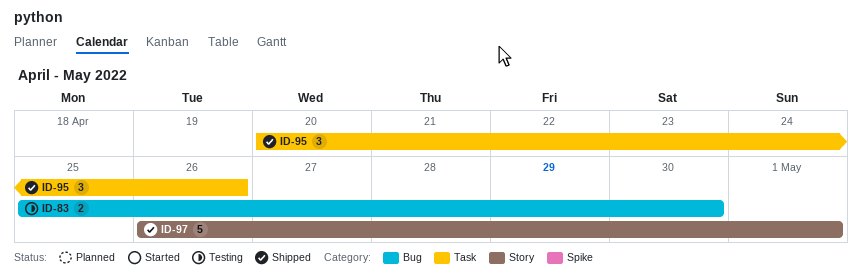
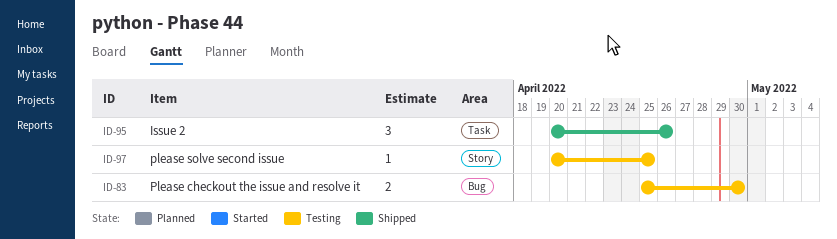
ID-97, status: Shipped -> Testing
ID-97, estimate: 5 -> 1
ID-97, start: Apr 26 -> Apr 20
ID-97, due: May 1 -> Apr 25

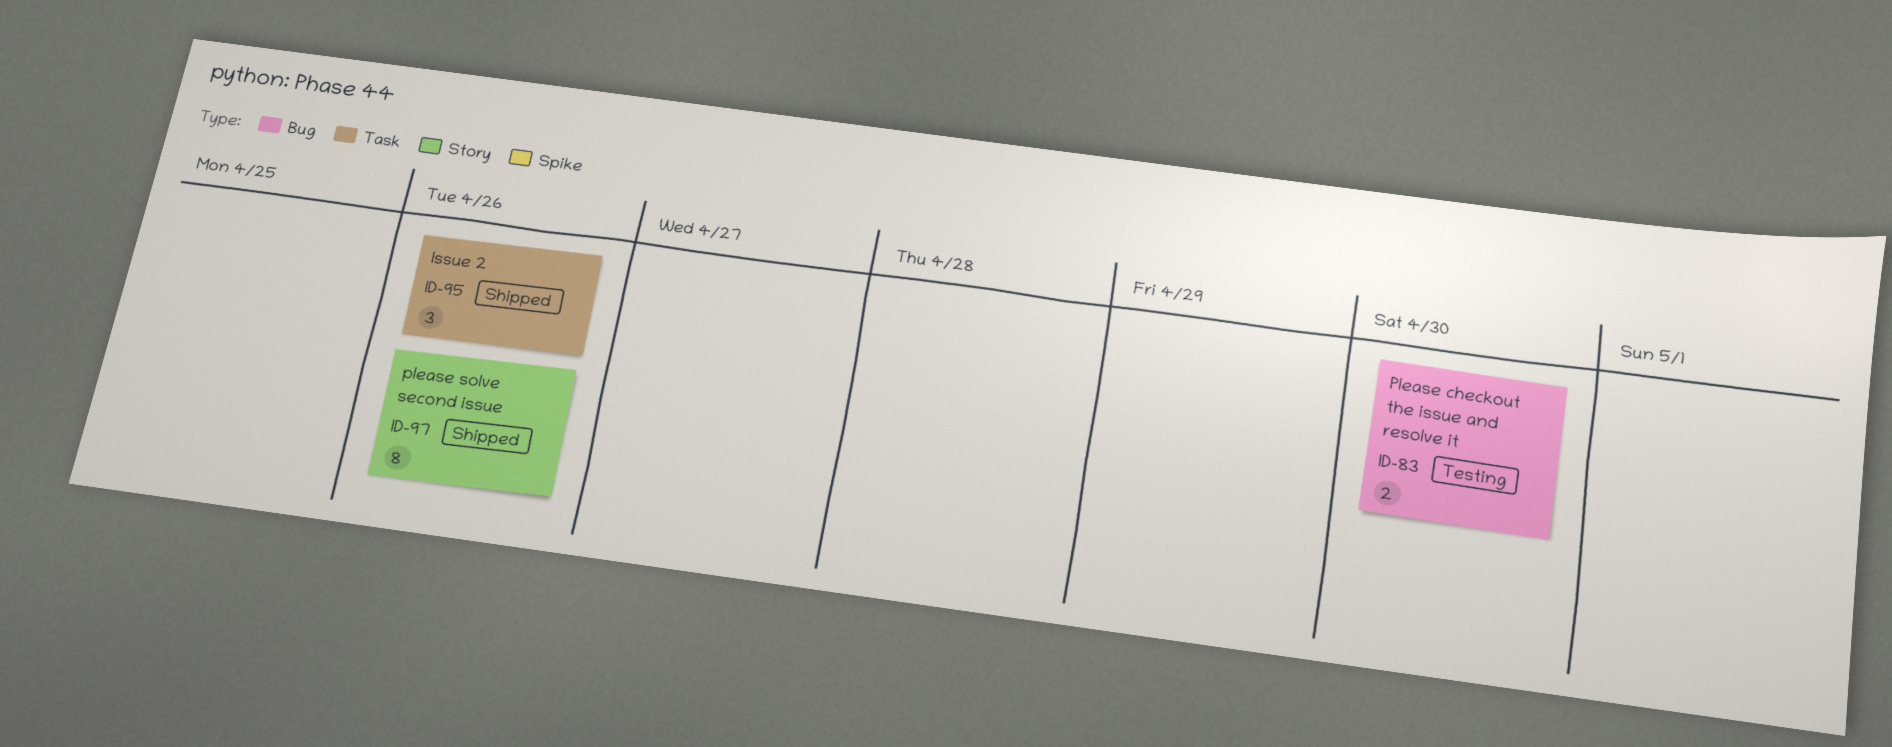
ID-97, status: Testing -> Shipped
ID-97, estimate: 1 -> 8
ID-97, due: Apr 25 -> Apr 26

